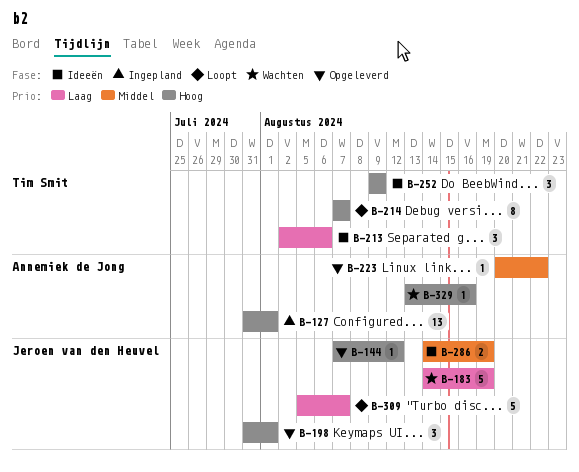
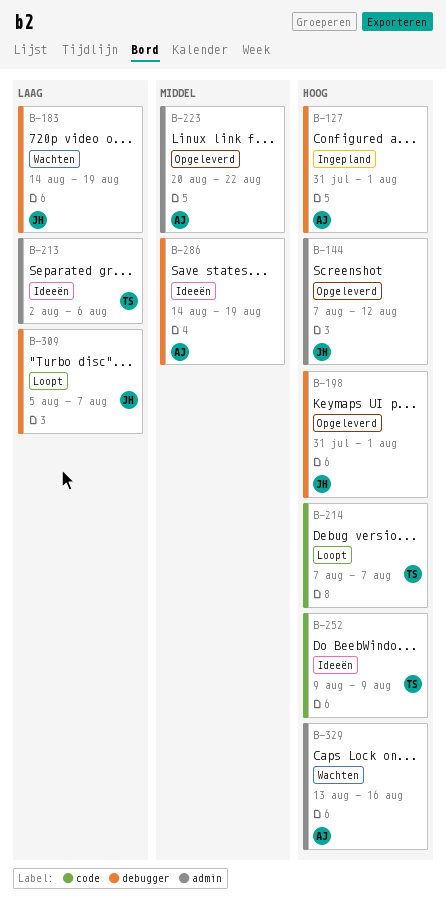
B-286, owner: Jeroen van den Heuvel -> Annemiek de Jong

